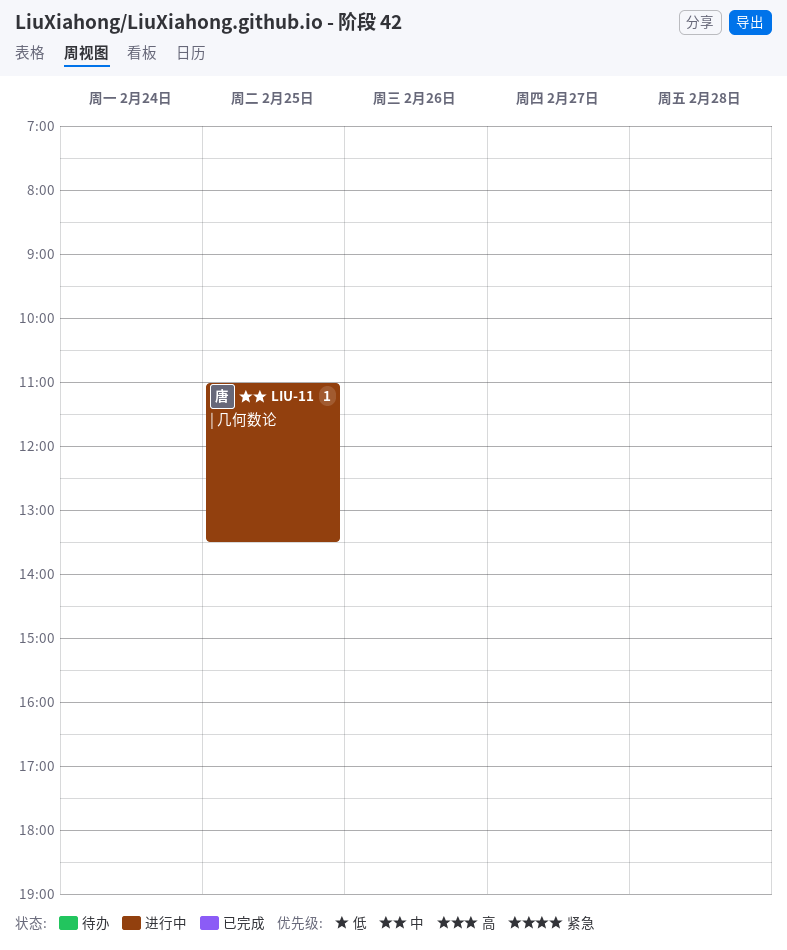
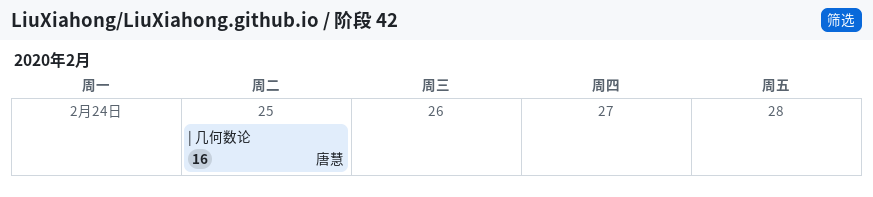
| 几何数论, estimate: 1 -> 16

